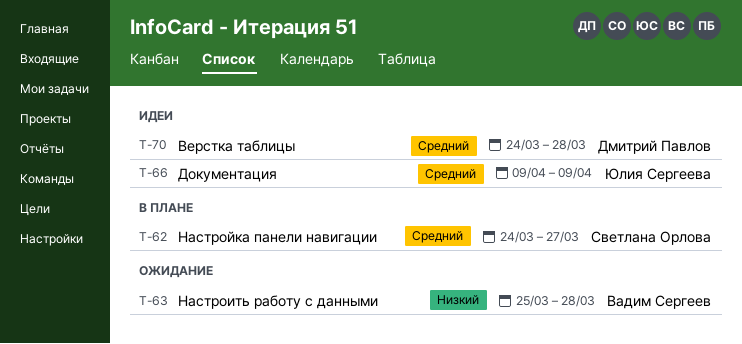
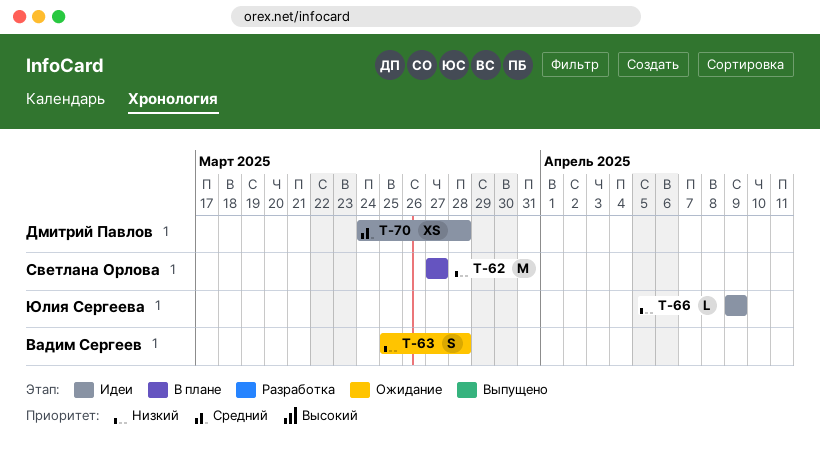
T-62, priority: Средний -> Низкий
T-62, start: Mar 24 -> Mar 27
T-66, priority: Средний -> Низкий

